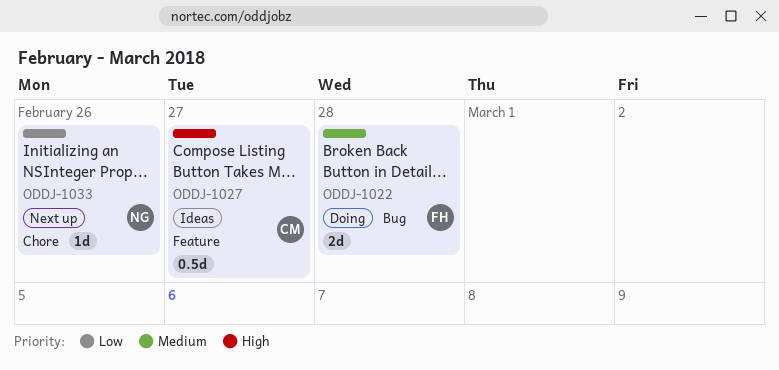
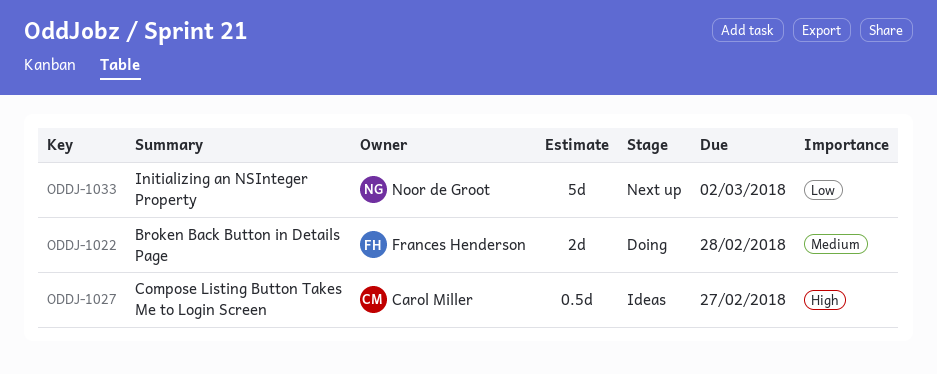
ODDJ-1033, estimate: 1d -> 5d
ODDJ-1033, due: Feb 26 -> Mar 2

